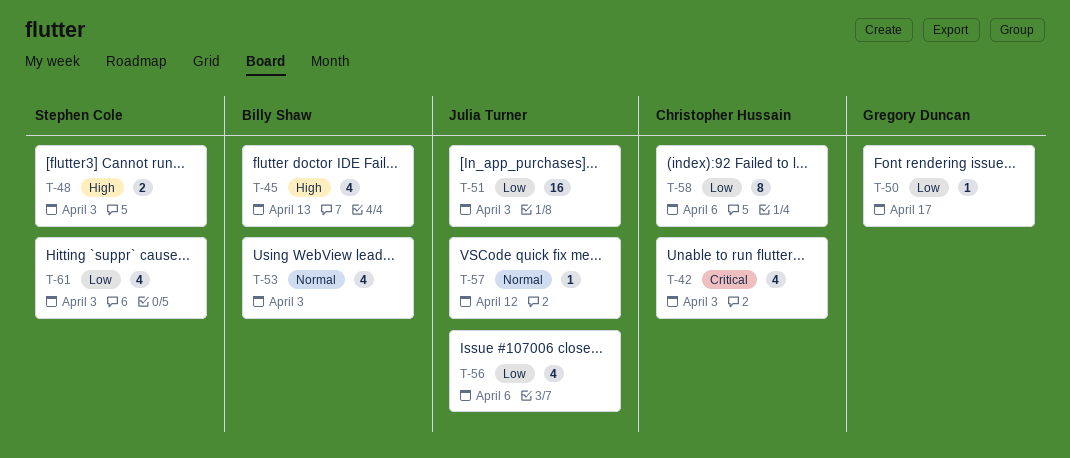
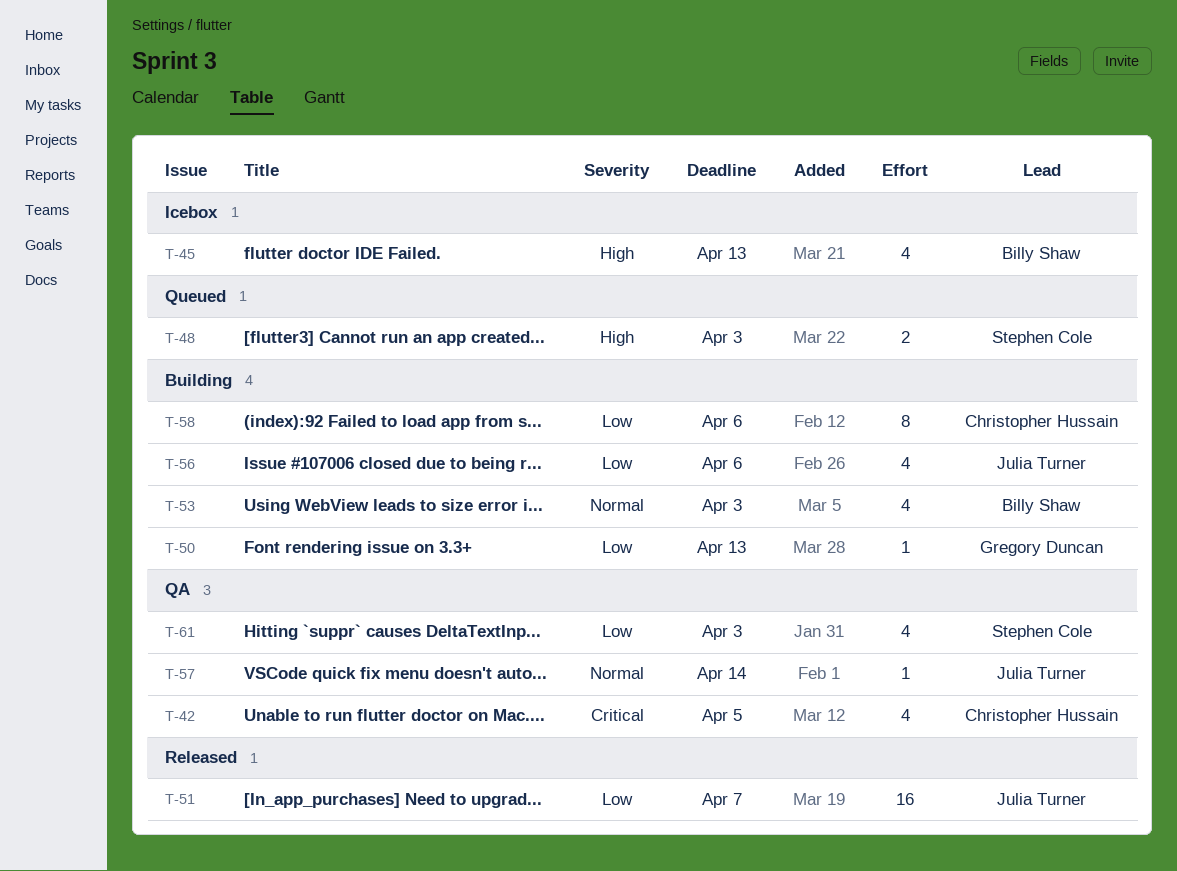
T-42, due: Apr 3 -> Apr 5
T-50, due: Apr 17 -> Apr 13
T-51, due: Apr 3 -> Apr 7
T-57, due: Apr 12 -> Apr 14

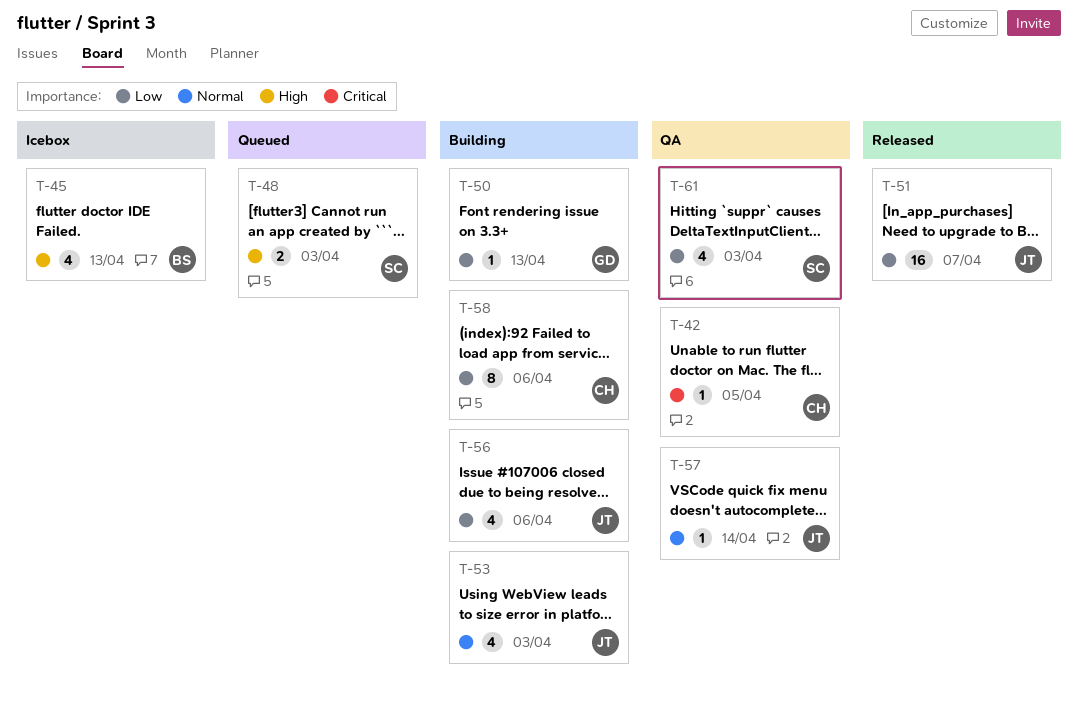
T-42, estimate: 4 -> 1
T-53, owner: Billy Shaw -> Julia Turner

